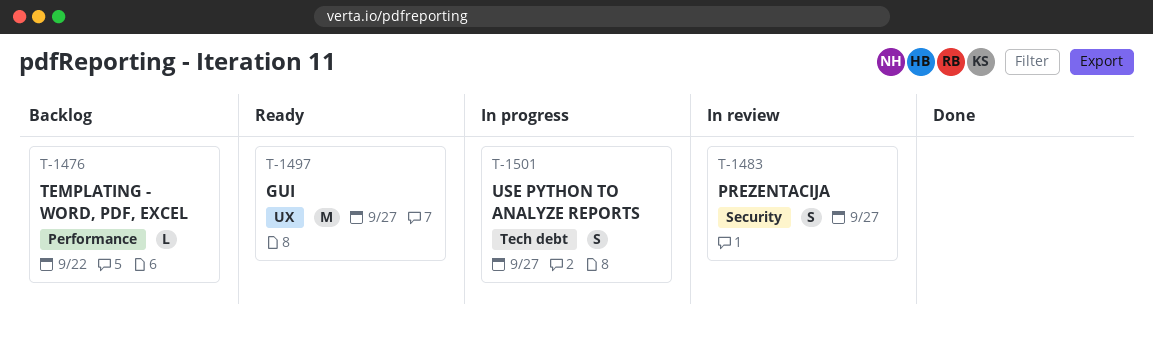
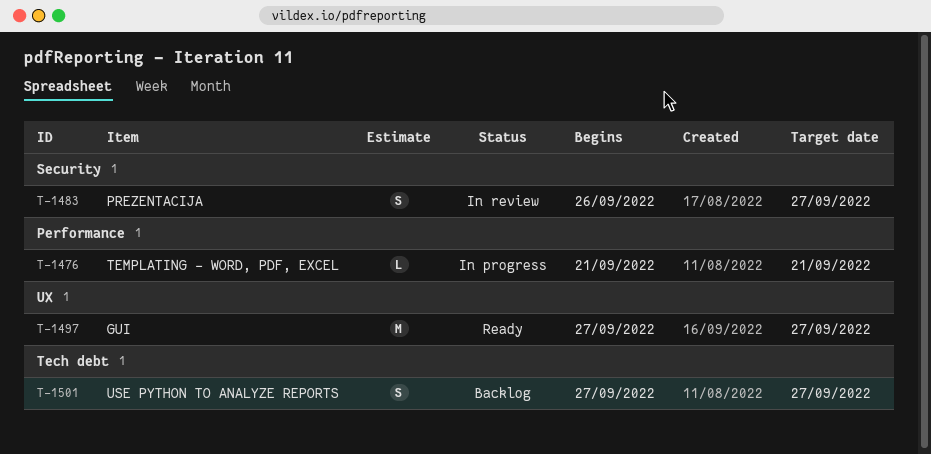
T-1476, status: Backlog -> In progress
T-1476, due: Sep 22 -> Sep 21
T-1501, status: In progress -> Backlog

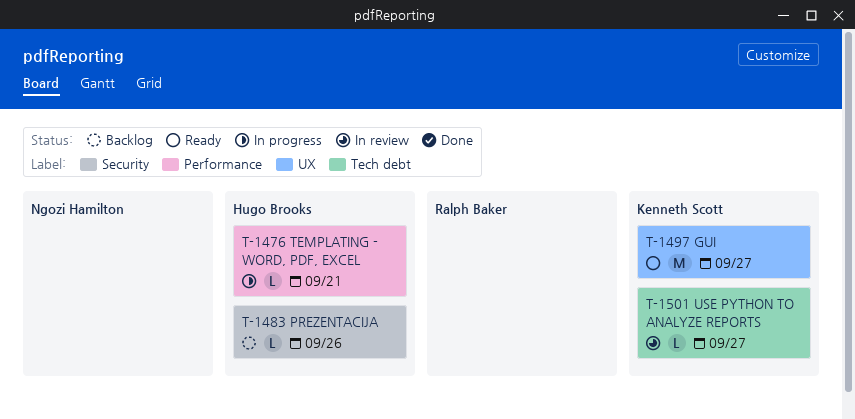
T-1483, status: In review -> Backlog
T-1483, estimate: S -> L
T-1483, due: Sep 27 -> Sep 26
T-1501, status: Backlog -> In review
T-1501, estimate: S -> L

